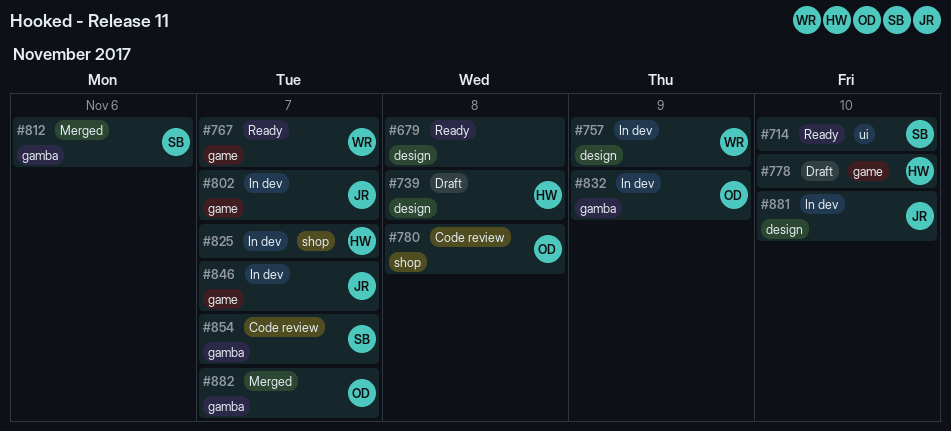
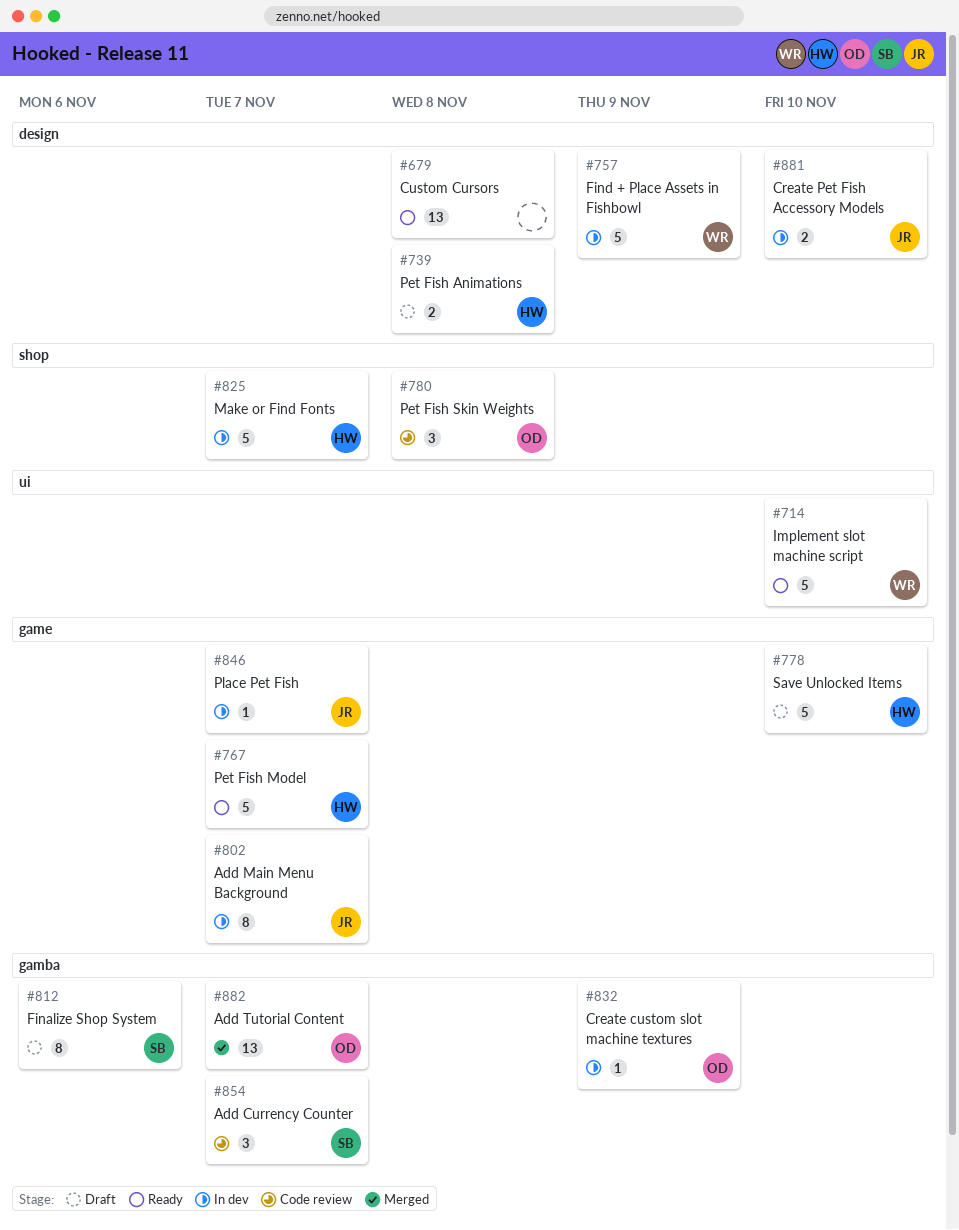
#714, owner: SB -> WR
#767, owner: WR -> HW
#812, status: Merged -> Draft

